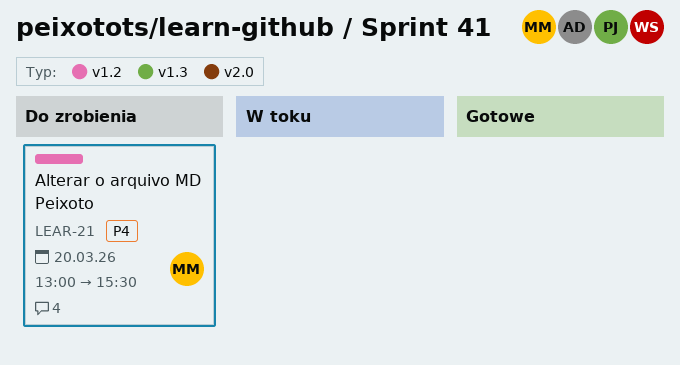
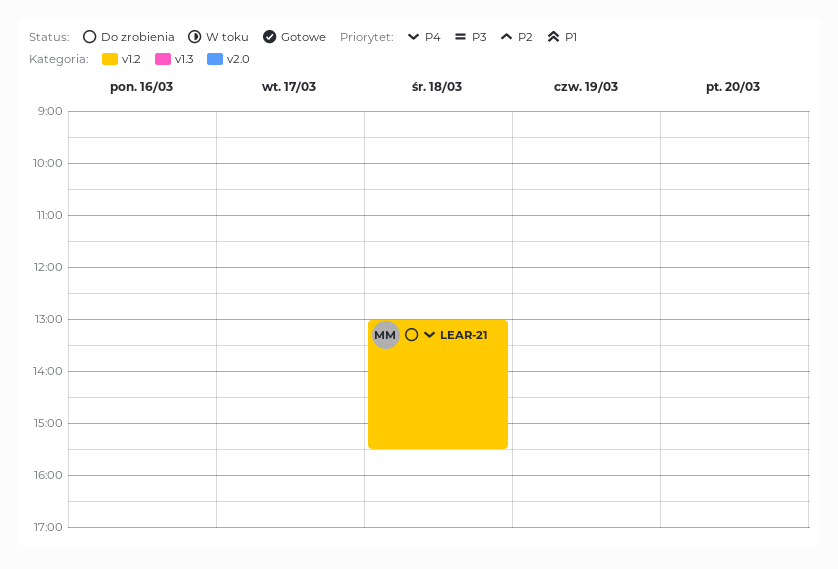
LEAR-21, day: Mar 20 -> Mar 18

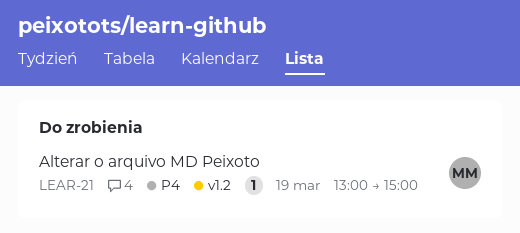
LEAR-21, day: Mar 18 -> Mar 19
LEAR-21, ends: 15:30 -> 15:00

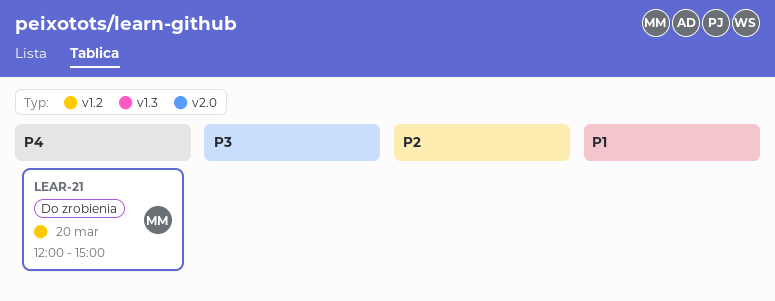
LEAR-21, day: Mar 19 -> Mar 20
LEAR-21, begins: 13:00 -> 12:00

